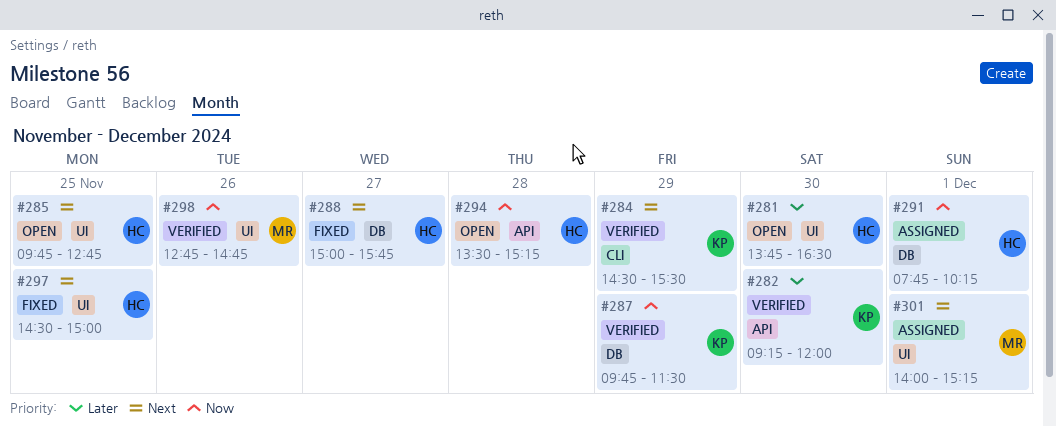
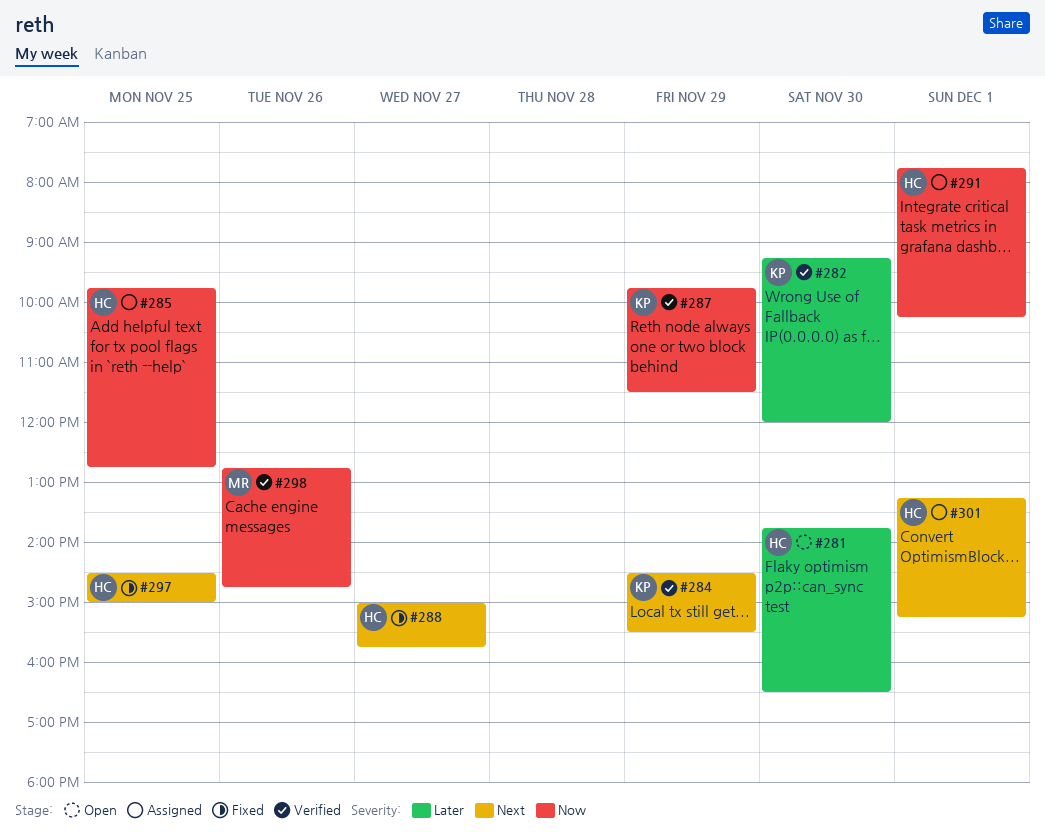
#285, status: Open -> Assigned
#285, priority: Next -> Now
#294: present -> none
#301, owner: MR -> HC
#301, begins: 14:00 -> 13:15

